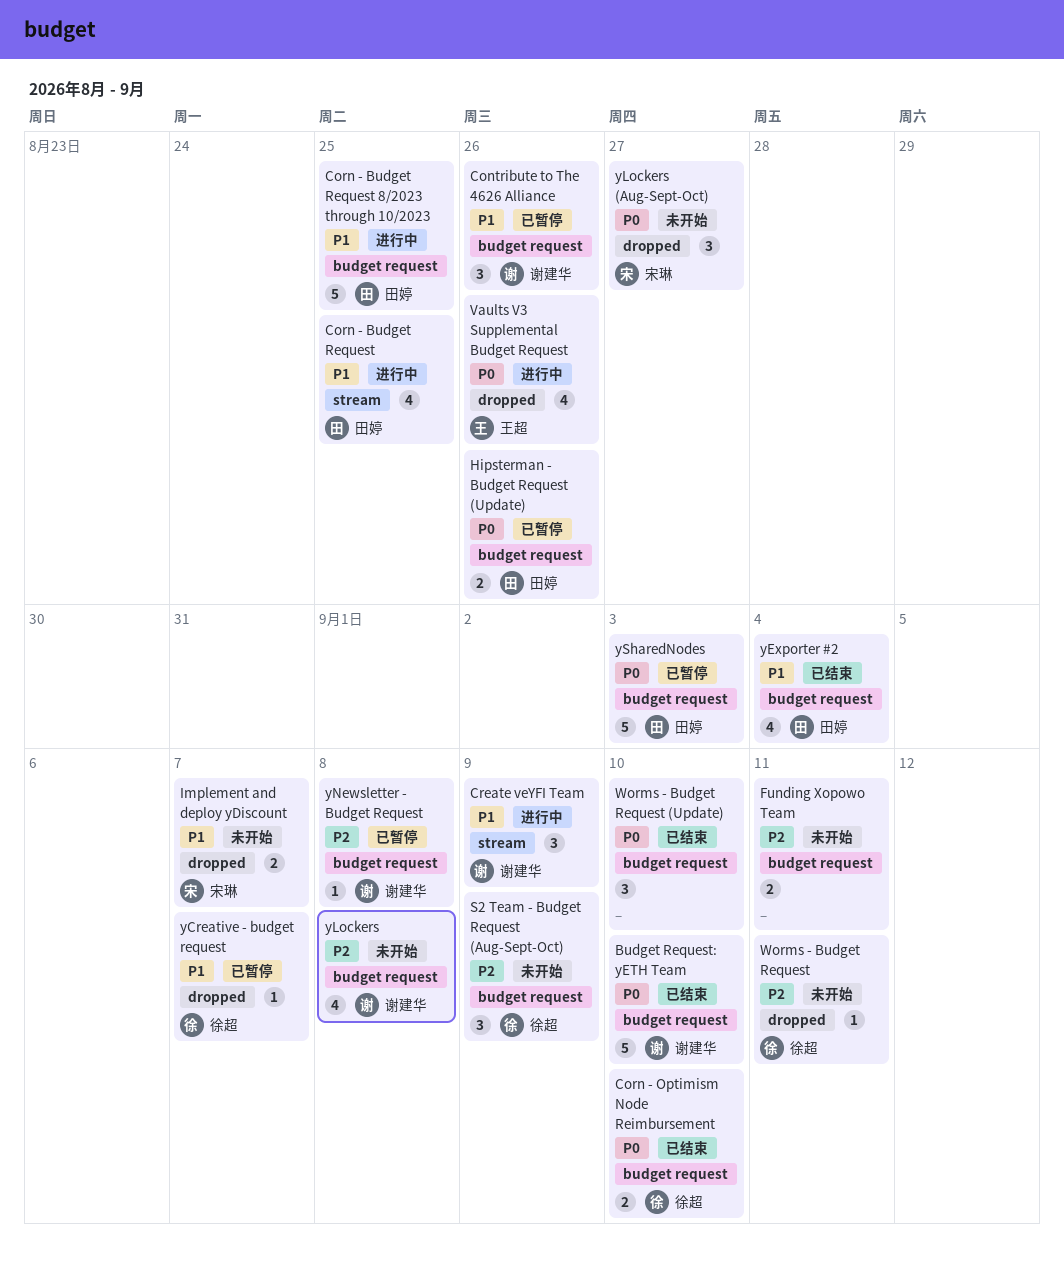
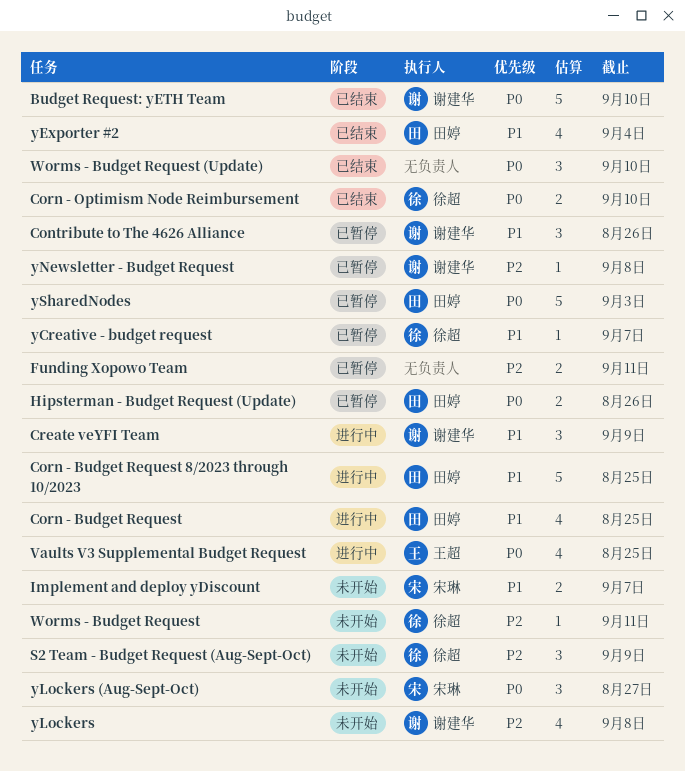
Funding Xopowo Team, status: 未开始 -> 已暂停
Vaults V3 Supplemental Budget Request, due: Aug 26 -> Aug 25

